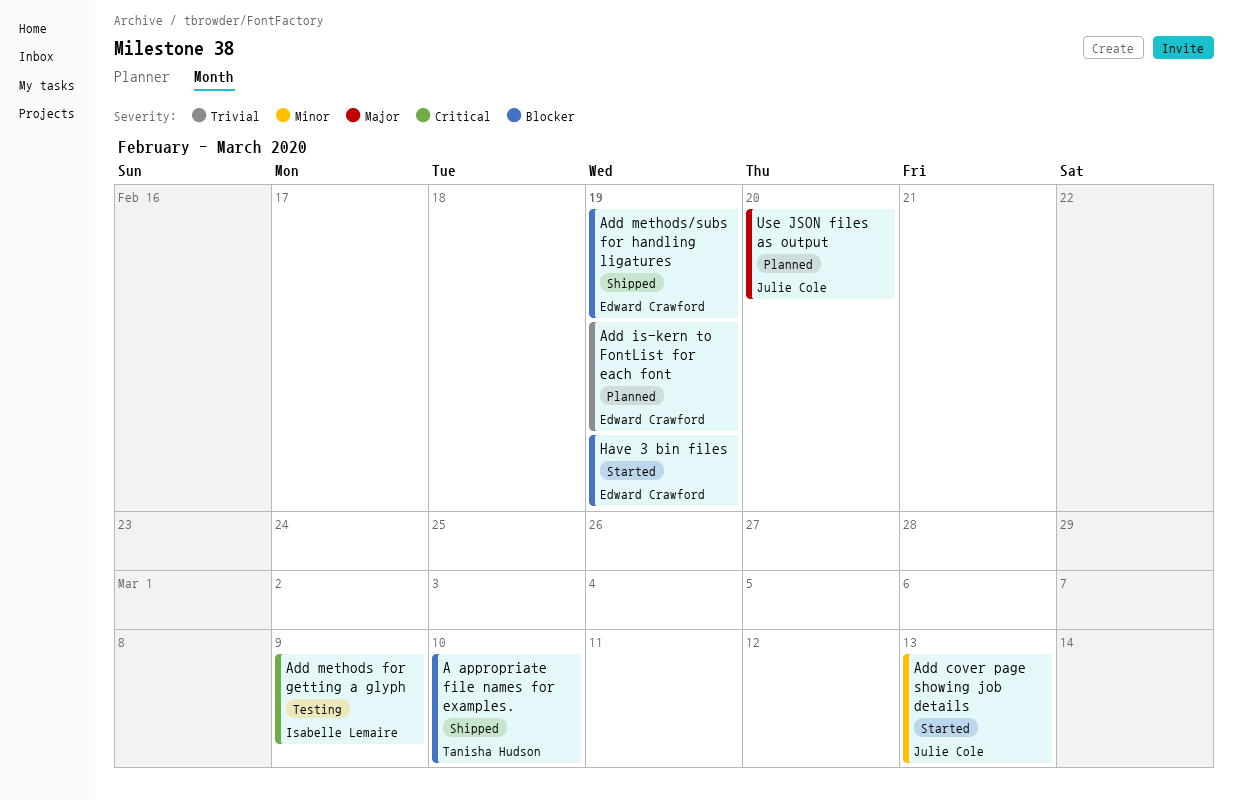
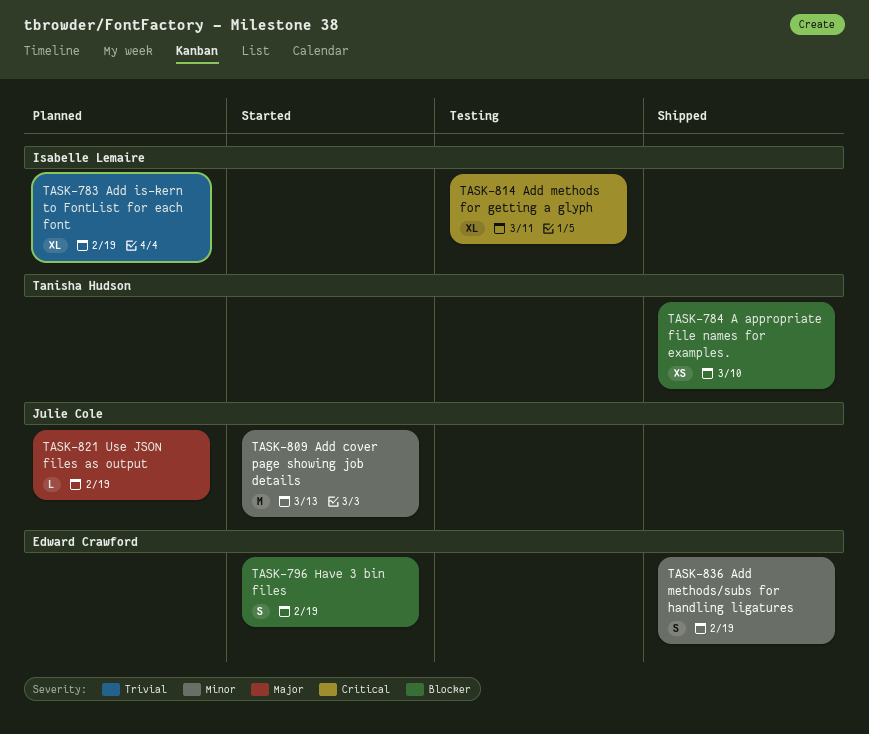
Add is-kern to FontList for each font, owner: Edward Crawford -> Isabelle Lemaire
Add methods for getting a glyph, due: Mar 9 -> Mar 11
Add methods/subs for handling ligatures, priority: Blocker -> Minor
Use JSON files as output, due: Feb 20 -> Feb 19

